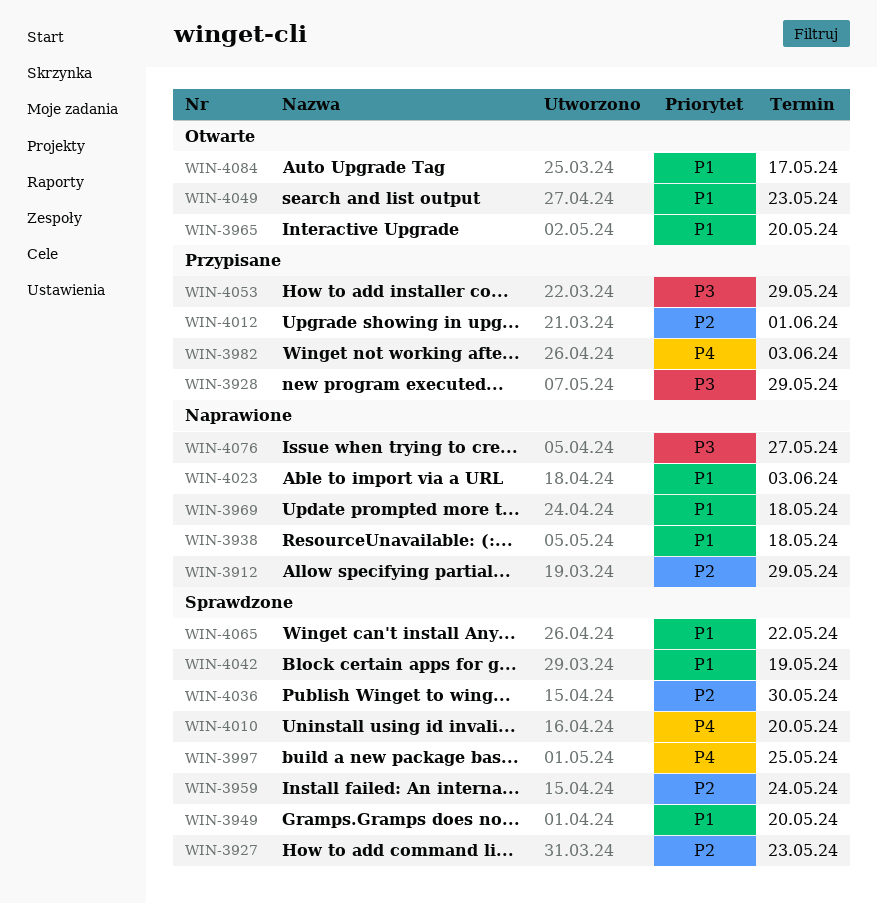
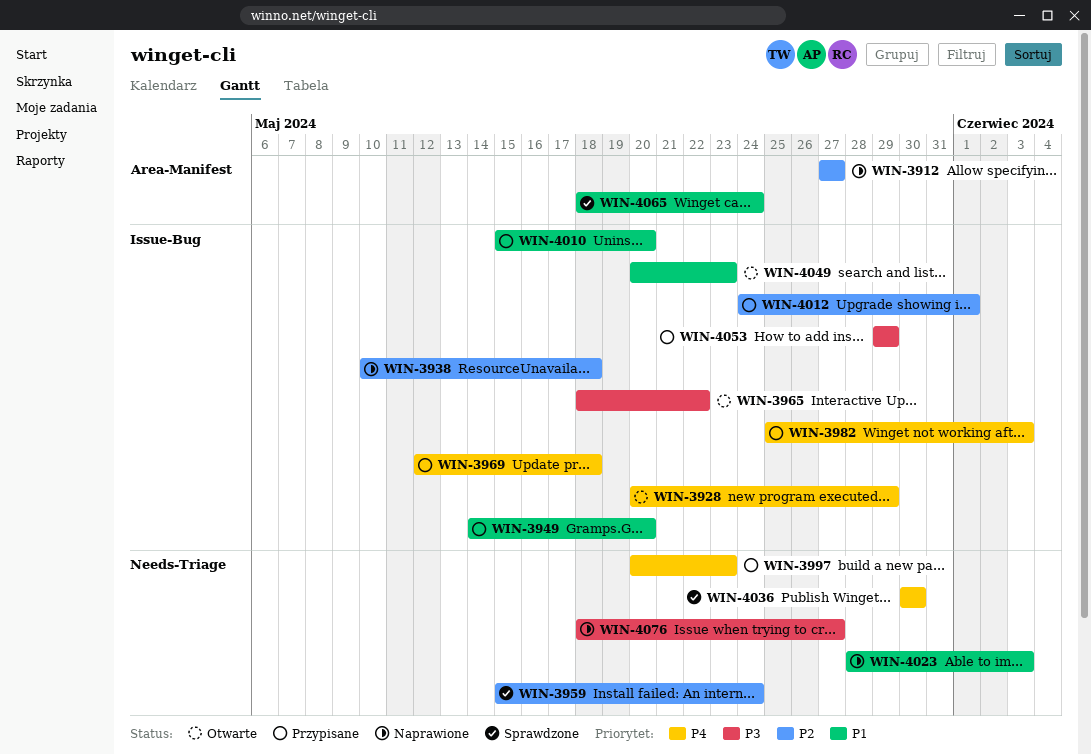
WIN-3912, due: May 29 -> May 27
WIN-3927: present -> none
WIN-3928, status: Przypisane -> Otwarte
WIN-3928, priority: P3 -> P4
WIN-3938, priority: P1 -> P2
WIN-3949, status: Sprawdzone -> Przypisane
WIN-3965, priority: P1 -> P3
WIN-3965, due: May 20 -> May 22
WIN-3969, status: Naprawione -> Przypisane
WIN-3969, priority: P1 -> P4
WIN-3997, status: Sprawdzone -> Przypisane
WIN-3997, due: May 25 -> May 23
WIN-4010, status: Sprawdzone -> Przypisane
WIN-4010, priority: P4 -> P1
WIN-4036, priority: P2 -> P4
WIN-4042: present -> none
WIN-4065, due: May 22 -> May 24
WIN-4084: present -> none

